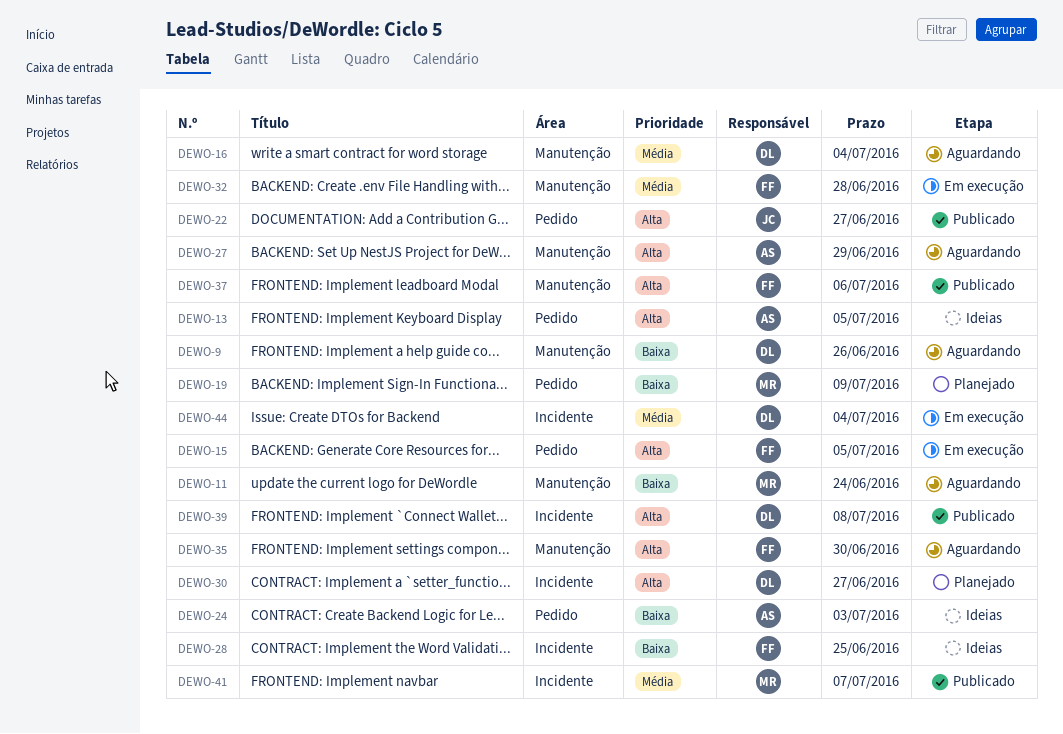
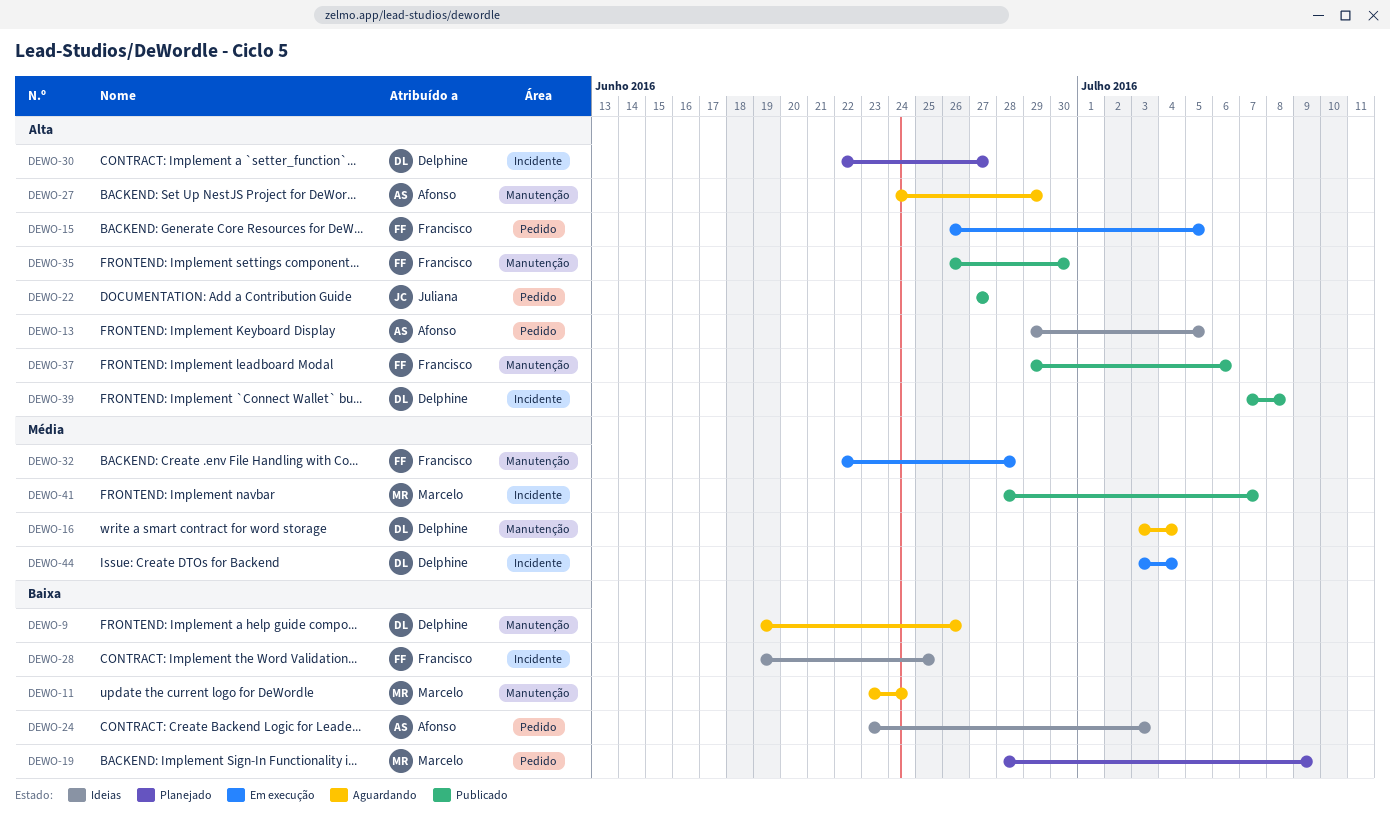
DEWO-35, status: Aguardando -> Publicado

